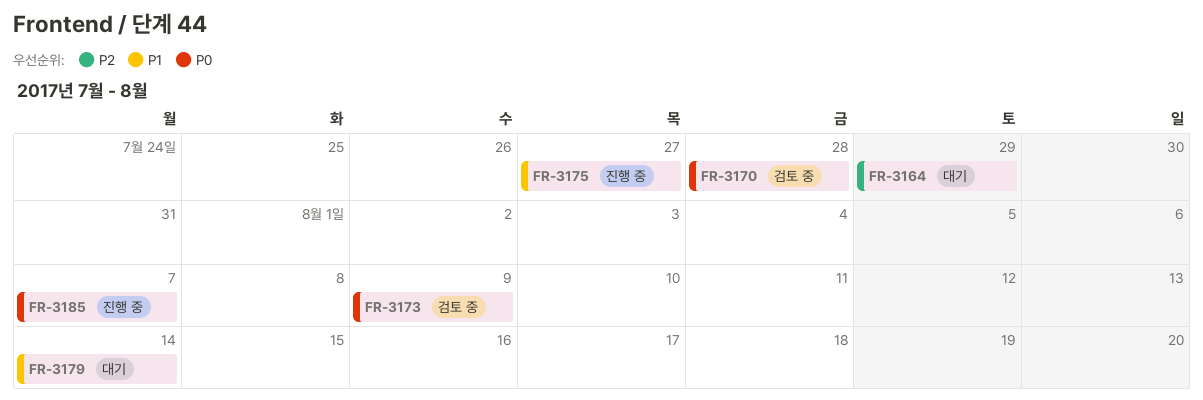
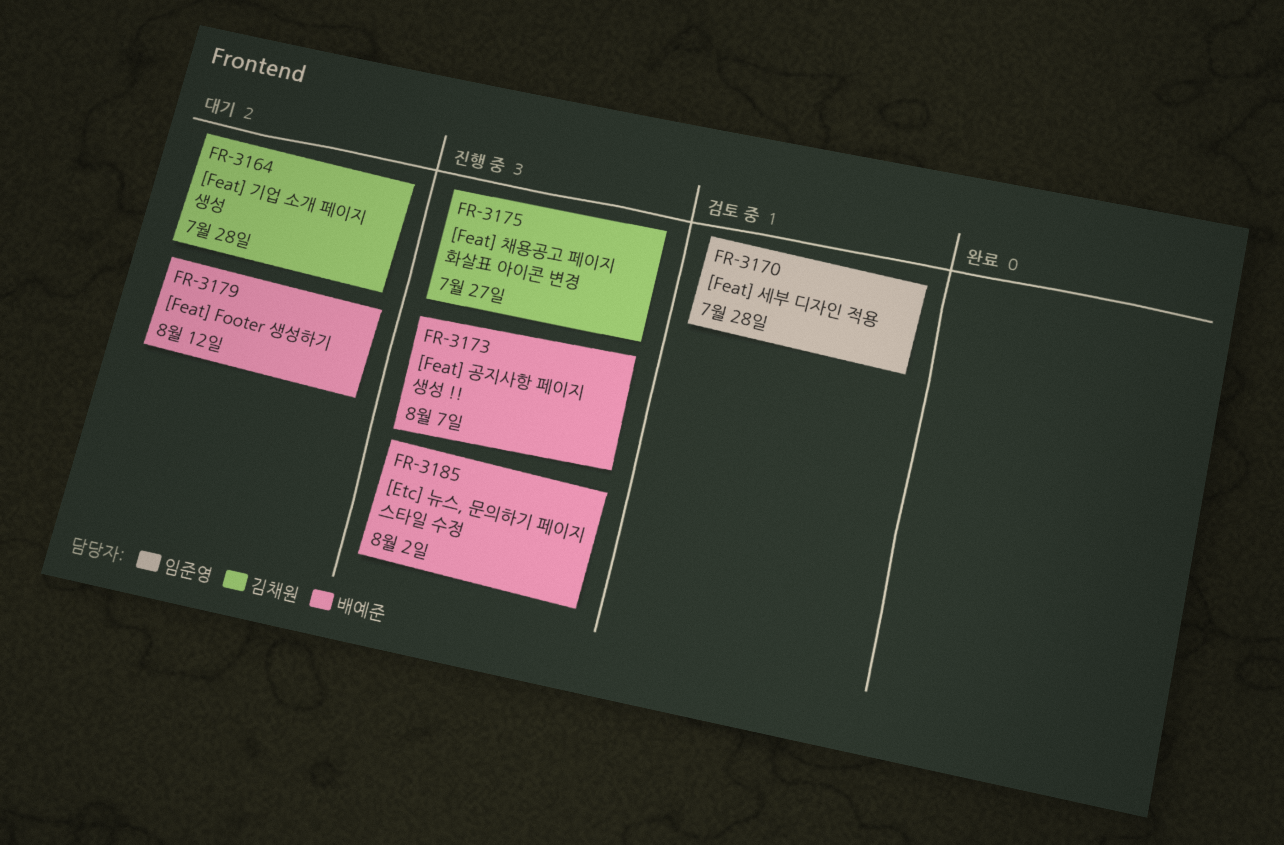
FR-3164, due: Jul 29 -> Jul 28
FR-3173, status: 검토 중 -> 진행 중
FR-3173, due: Aug 9 -> Aug 7
FR-3179, due: Aug 14 -> Aug 12
FR-3185, due: Aug 7 -> Aug 2

